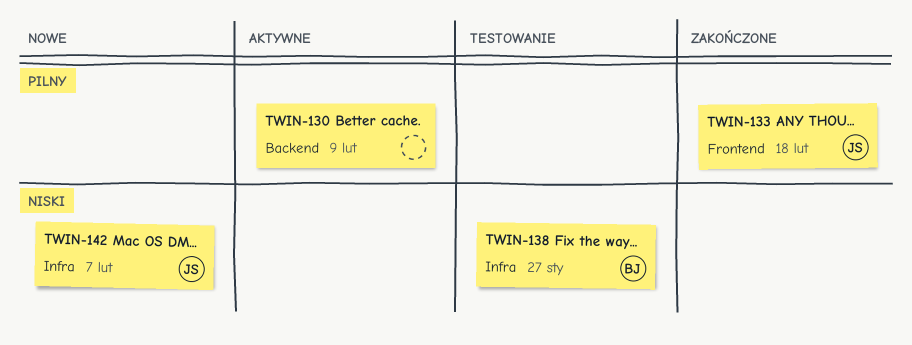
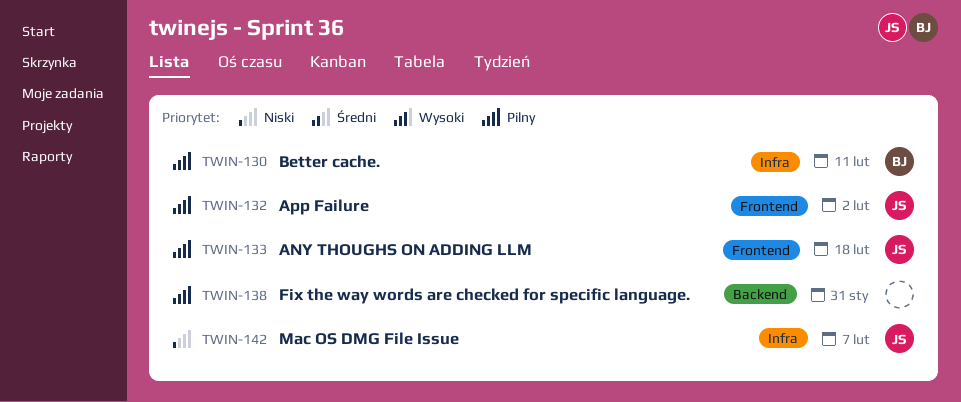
TWIN-130, owner: none -> BJ
TWIN-130, label: Backend -> Infra
TWIN-130, due: Feb 9 -> Feb 11
TWIN-132: none -> present
TWIN-138, owner: BJ -> none
TWIN-138, priority: Niski -> Pilny
TWIN-138, label: Infra -> Backend
TWIN-138, due: Jan 27 -> Jan 31

